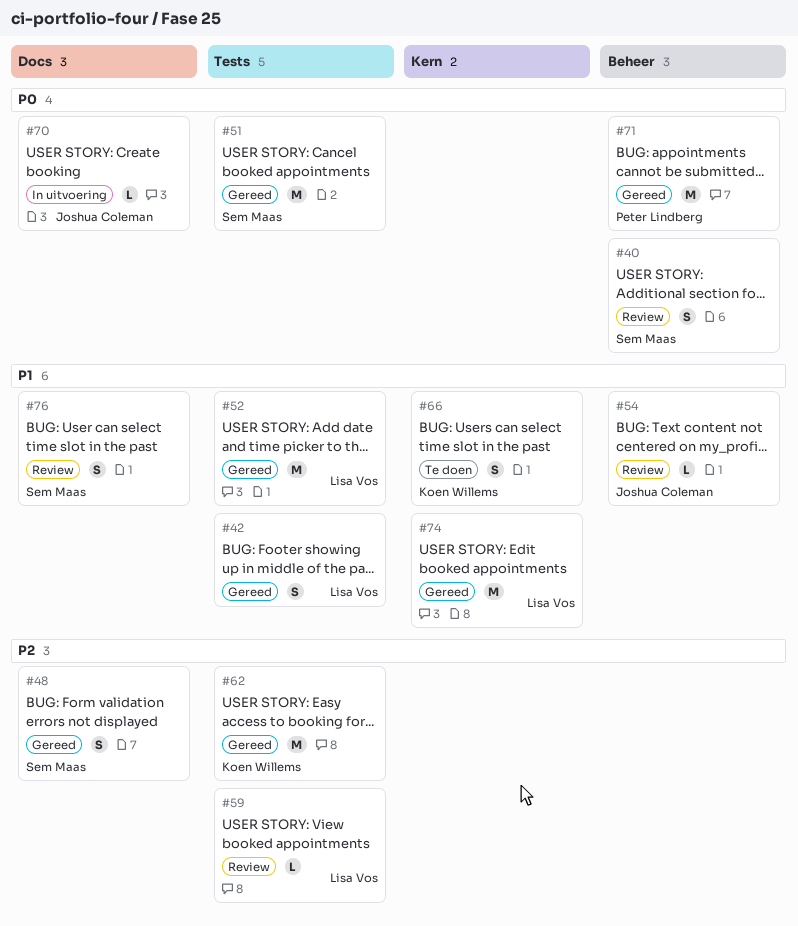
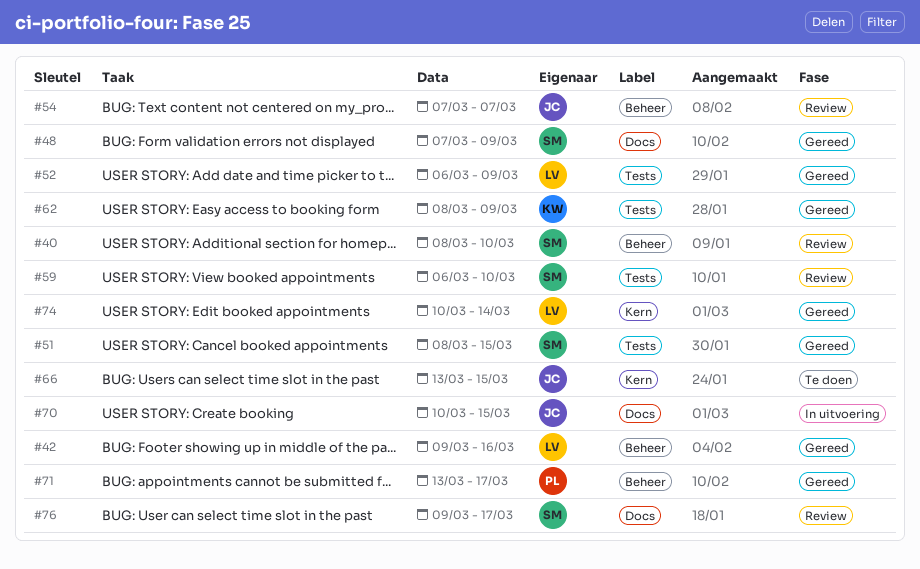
#42, label: Tests -> Beheer
#59, owner: Lisa Vos -> Sem Maas
#66, owner: Koen Willems -> Joshua Coleman

